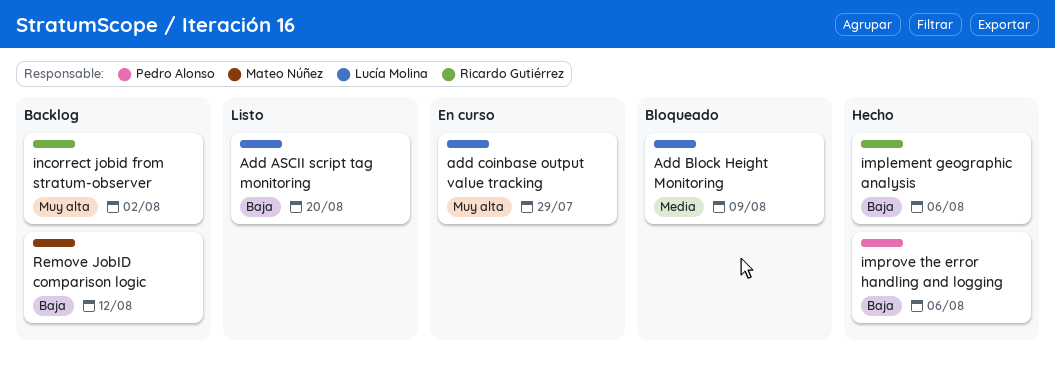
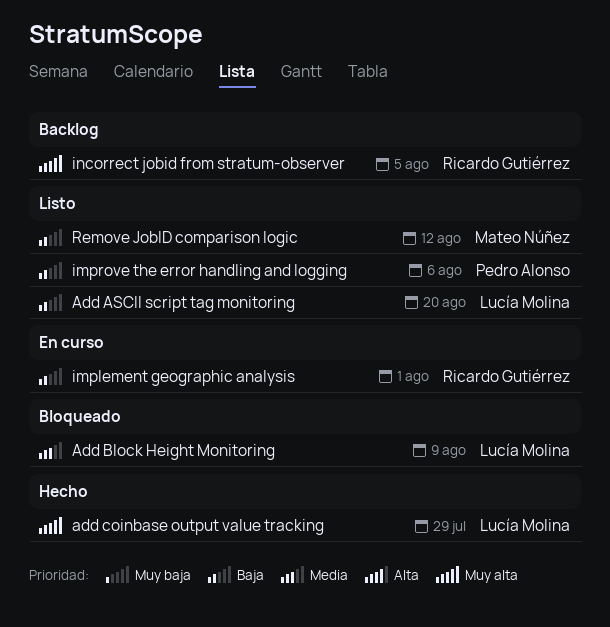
add coinbase output value tracking, status: En curso -> Hecho
implement geographic analysis, status: Hecho -> En curso
implement geographic analysis, due: Aug 6 -> Aug 1
improve the error handling and logging, status: Hecho -> Listo
incorrect jobid from stratum-observer, due: Aug 2 -> Aug 5
Remove JobID comparison logic, status: Backlog -> Listo

